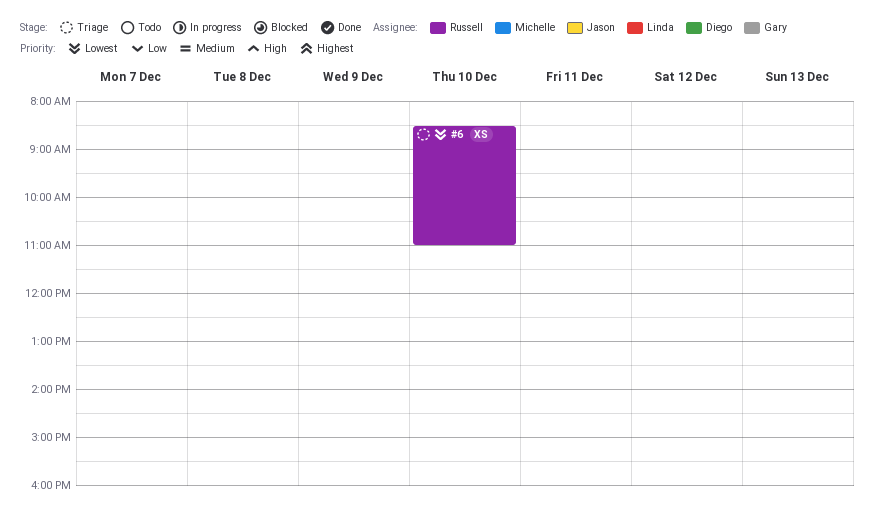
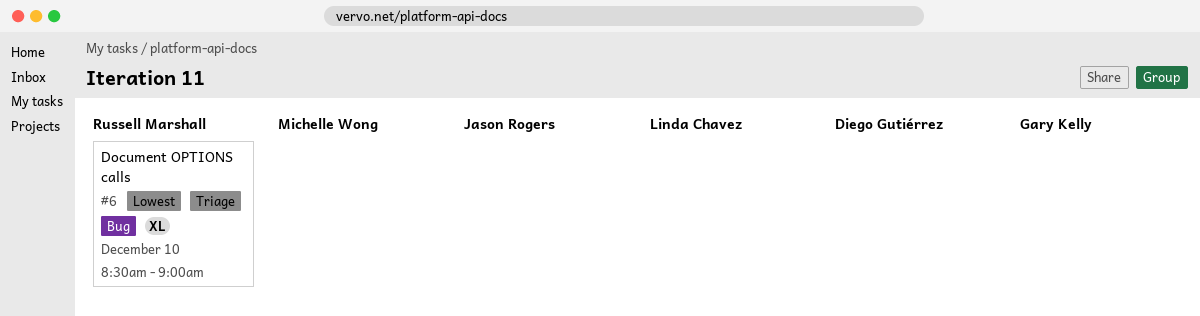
#6, estimate: XS -> XL
#6, ends: 11:00 -> 09:00

